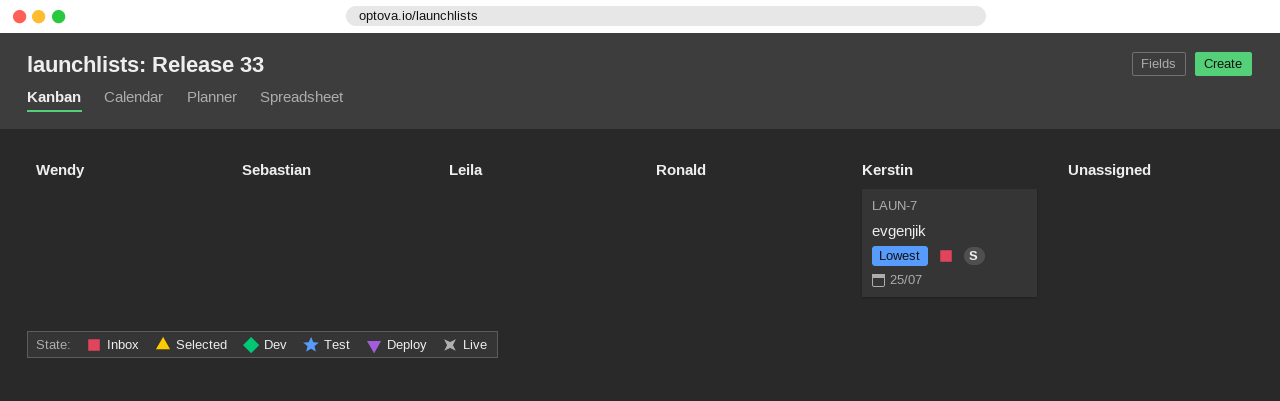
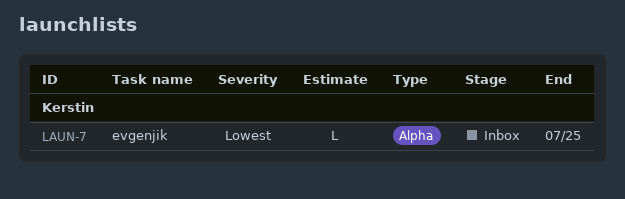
LAUN-7, estimate: S -> L

